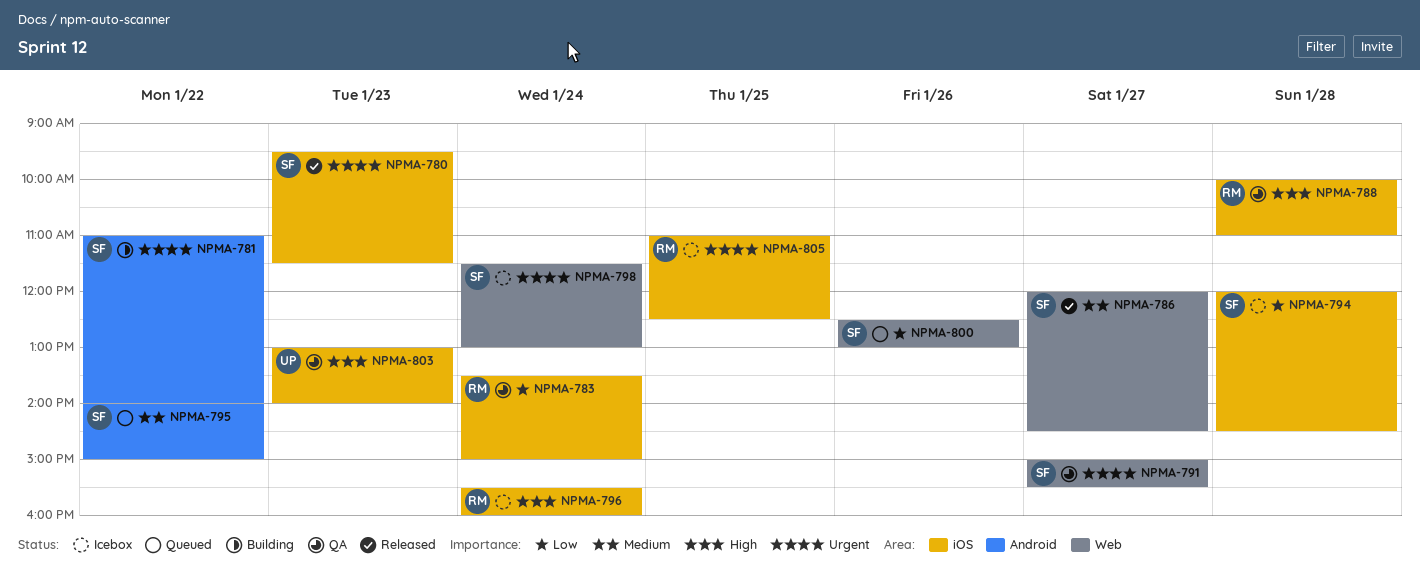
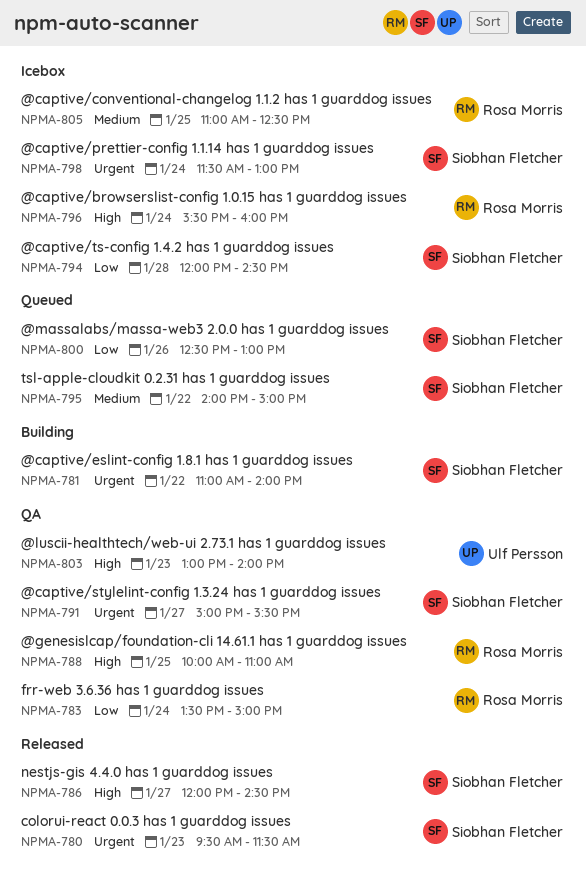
NPMA-786, priority: Medium -> High
NPMA-788, day: Jan 28 -> Jan 25
NPMA-805, priority: Urgent -> Medium

